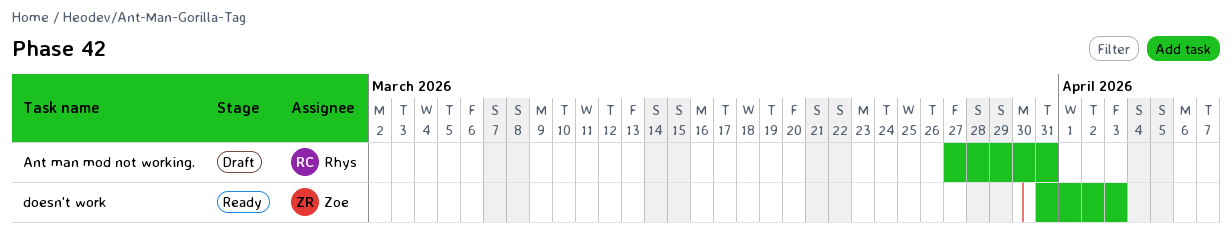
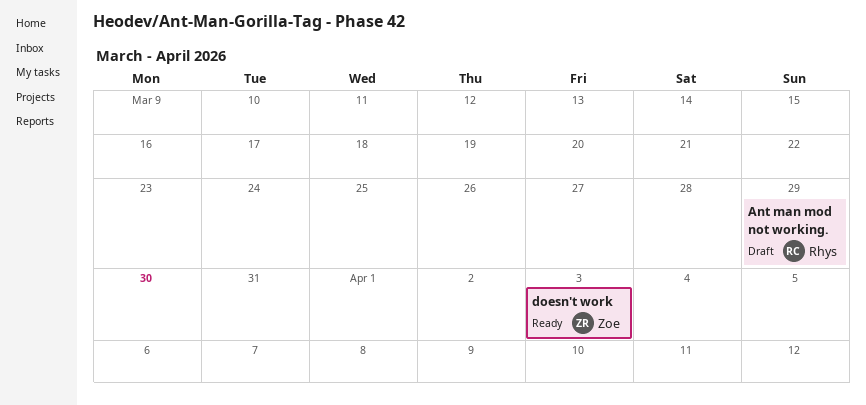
Ant man mod not working., due: Mar 31 -> Mar 29

